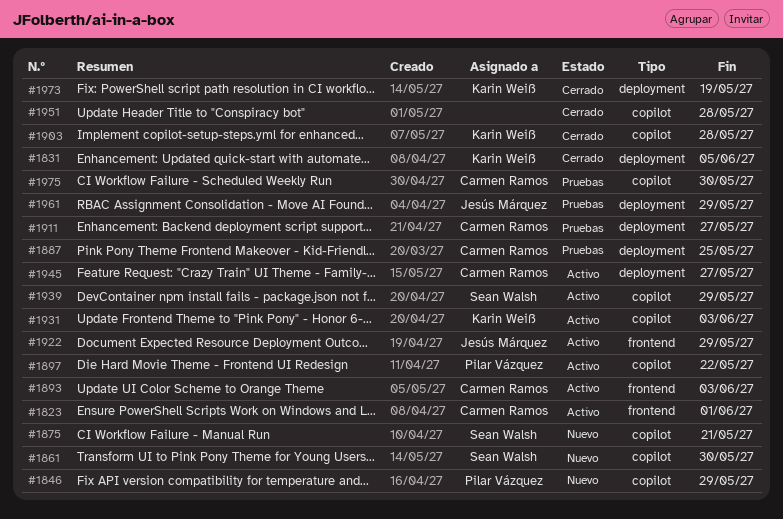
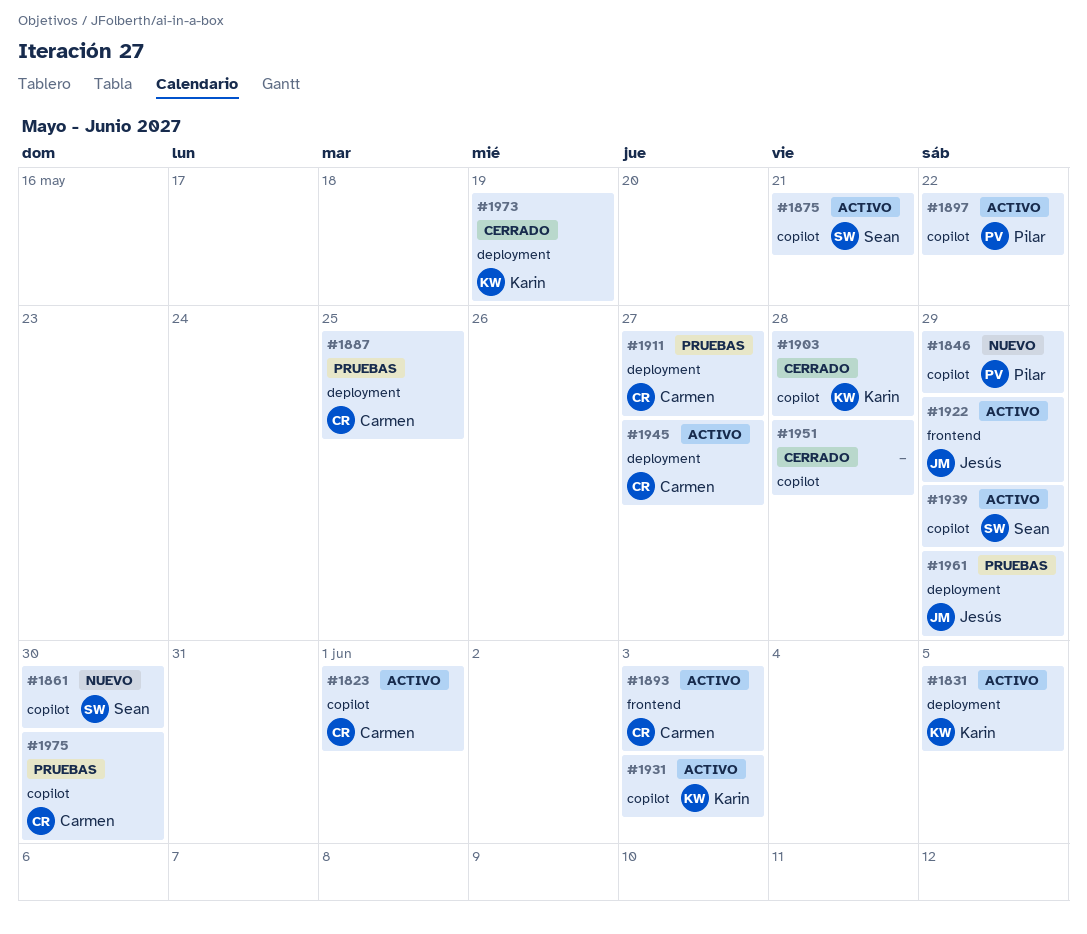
#1823, label: frontend -> copilot
#1831, status: Cerrado -> Activo
#1875, status: Nuevo -> Activo

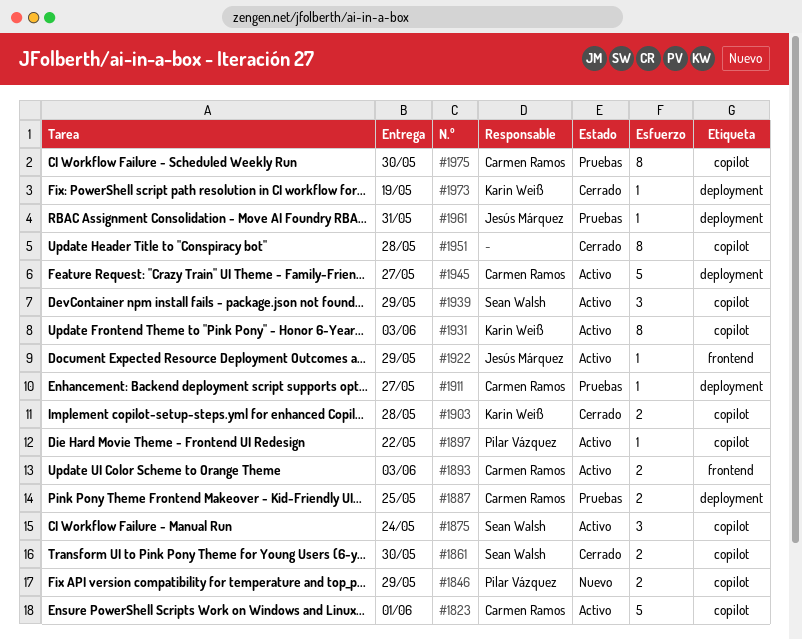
#1831: present -> none
#1861, status: Nuevo -> Cerrado
#1875, due: May 21 -> May 24
#1961, due: May 29 -> May 31

